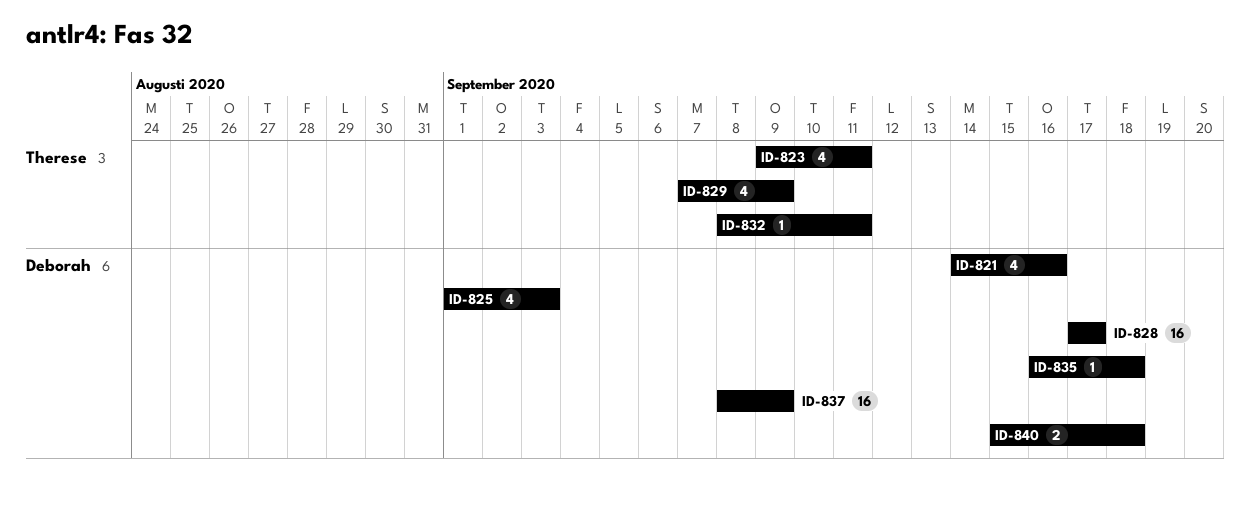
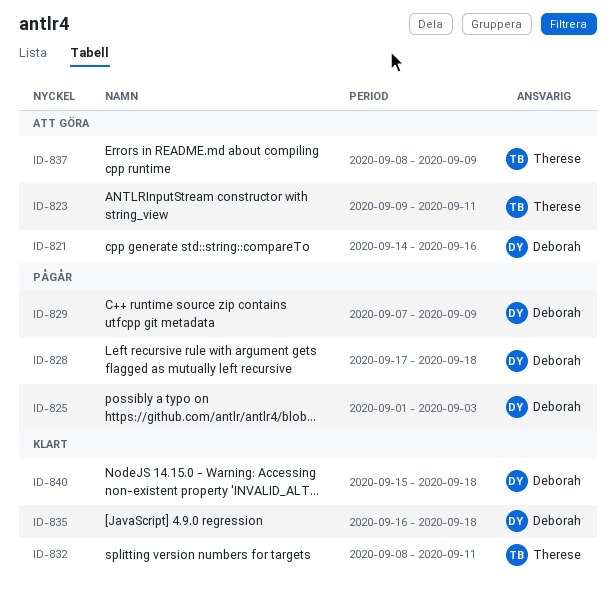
ID-828, due: Sep 17 -> Sep 18
ID-829, owner: Therese -> Deborah
ID-837, owner: Deborah -> Therese

